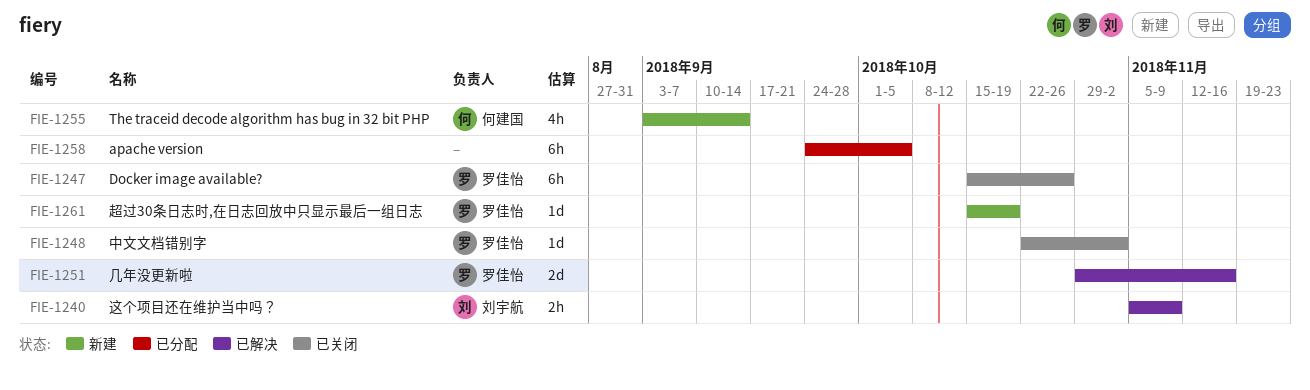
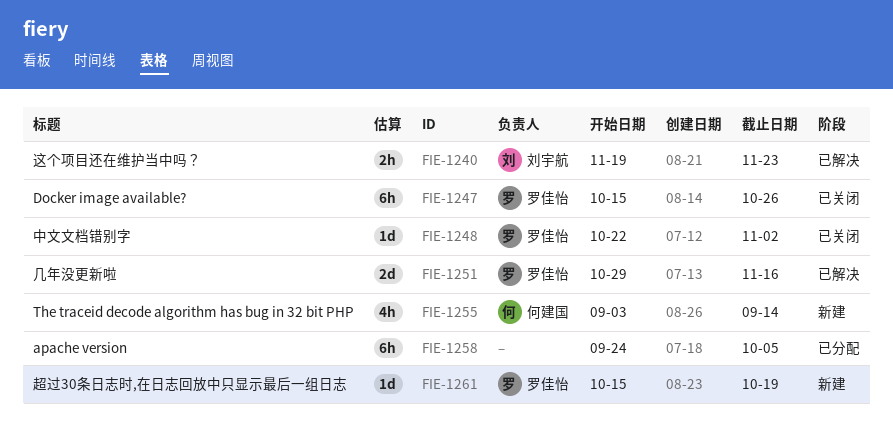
FIE-1240, start: Nov 5 -> Nov 19
FIE-1240, due: Nov 9 -> Nov 23

